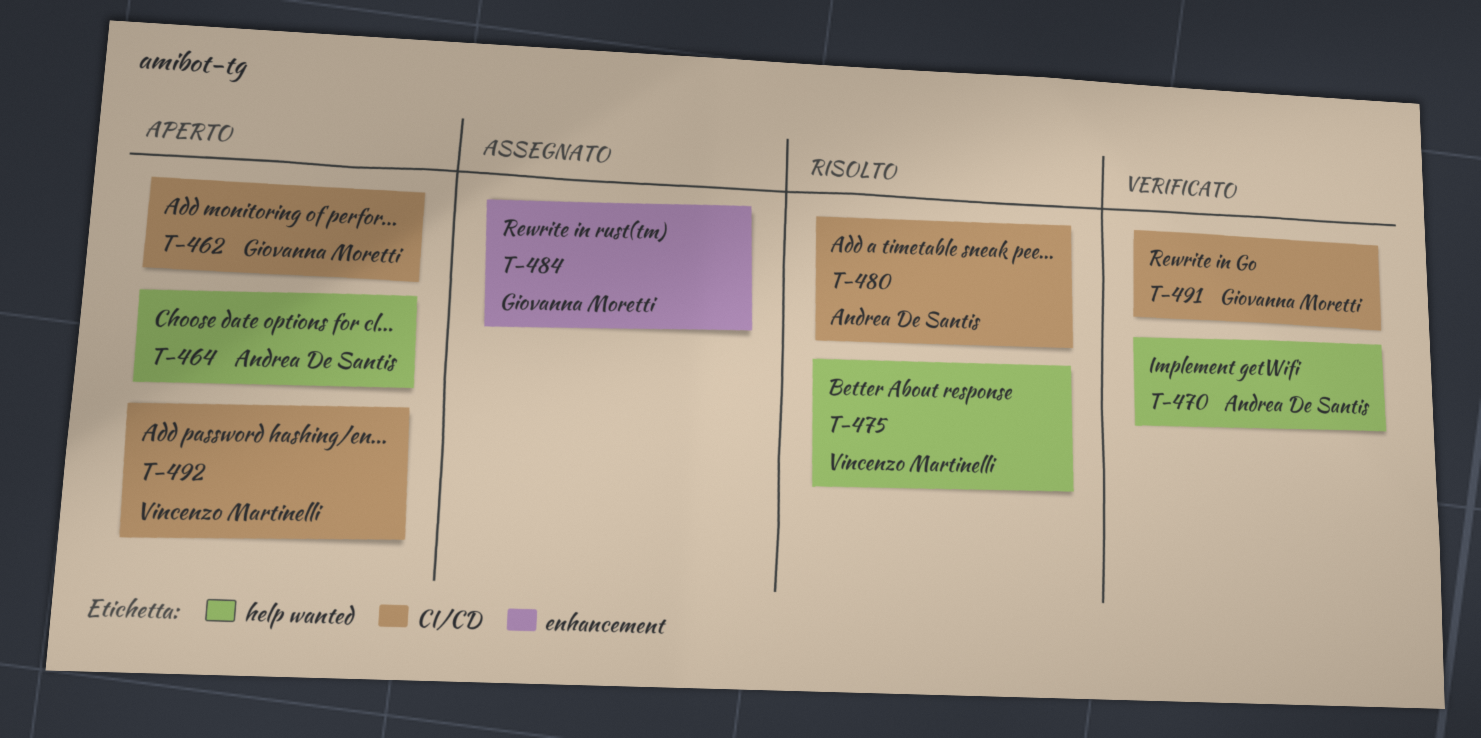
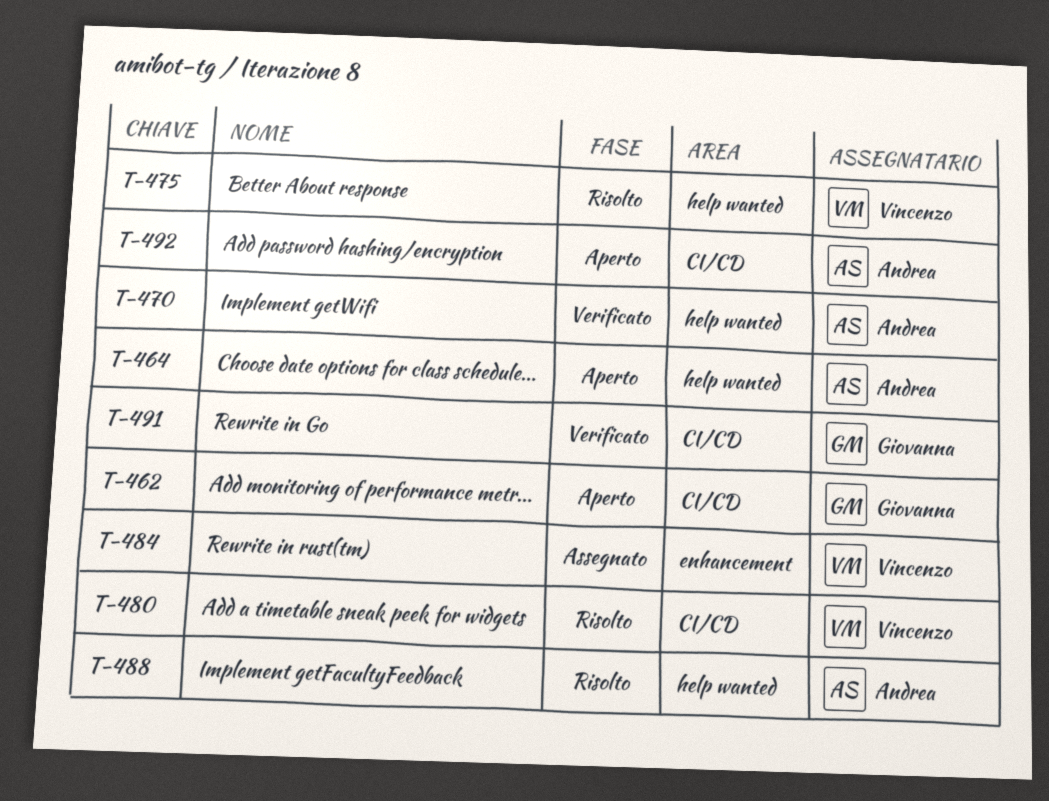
T-480, owner: Andrea De Santis -> Vincenzo Martinelli
T-484, owner: Giovanna Moretti -> Vincenzo Martinelli
T-488: none -> present
T-492, owner: Vincenzo Martinelli -> Andrea De Santis

